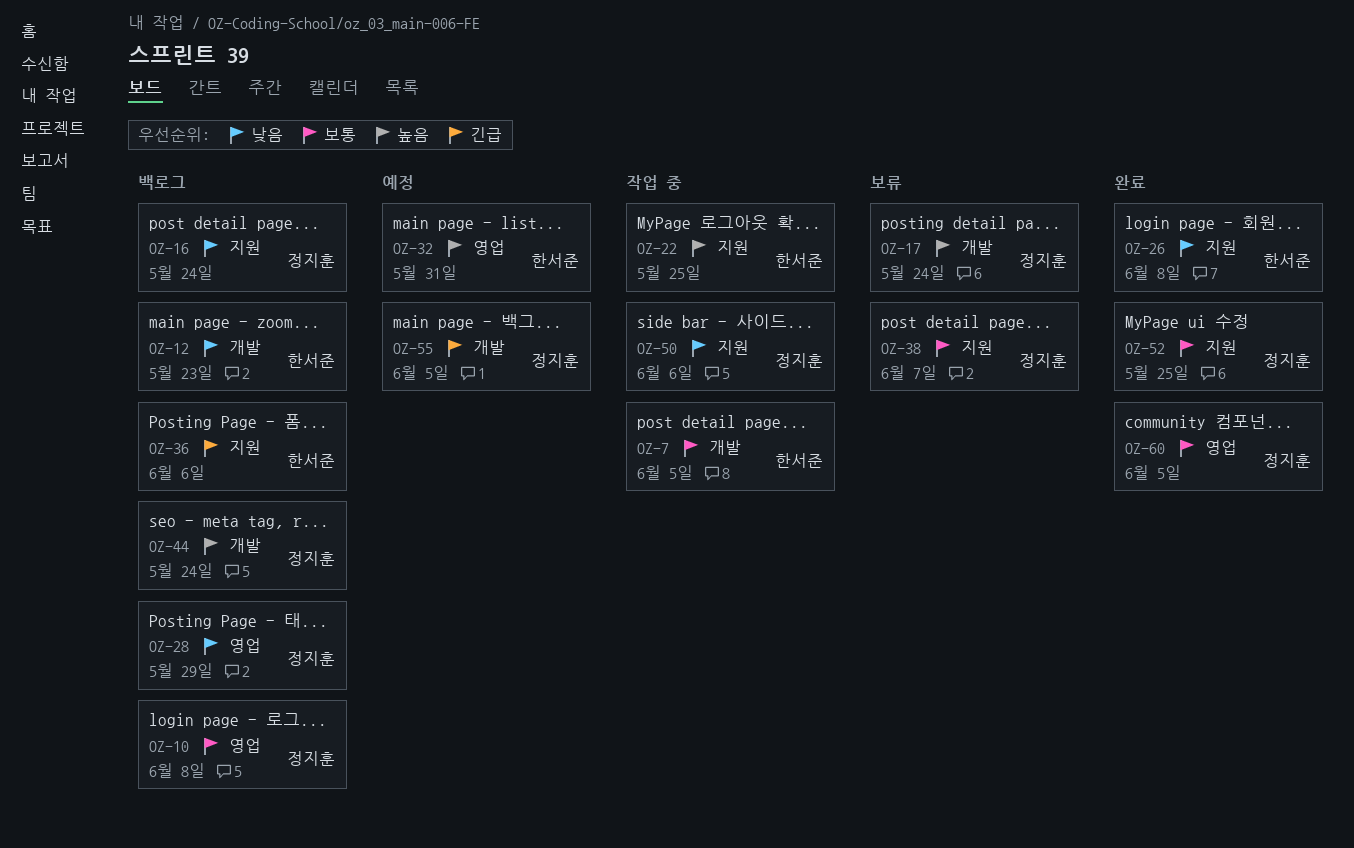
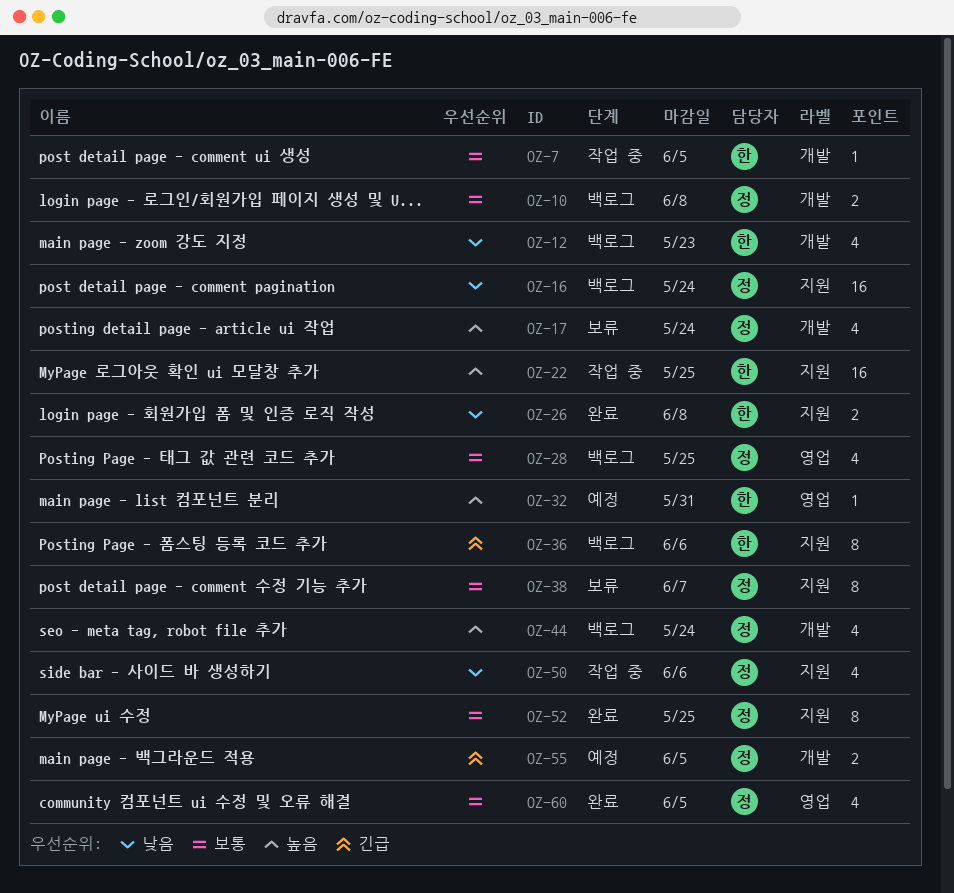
OZ-10, label: 영업 -> 개발
OZ-28, priority: 낮음 -> 보통
OZ-28, due: May 29 -> May 25

